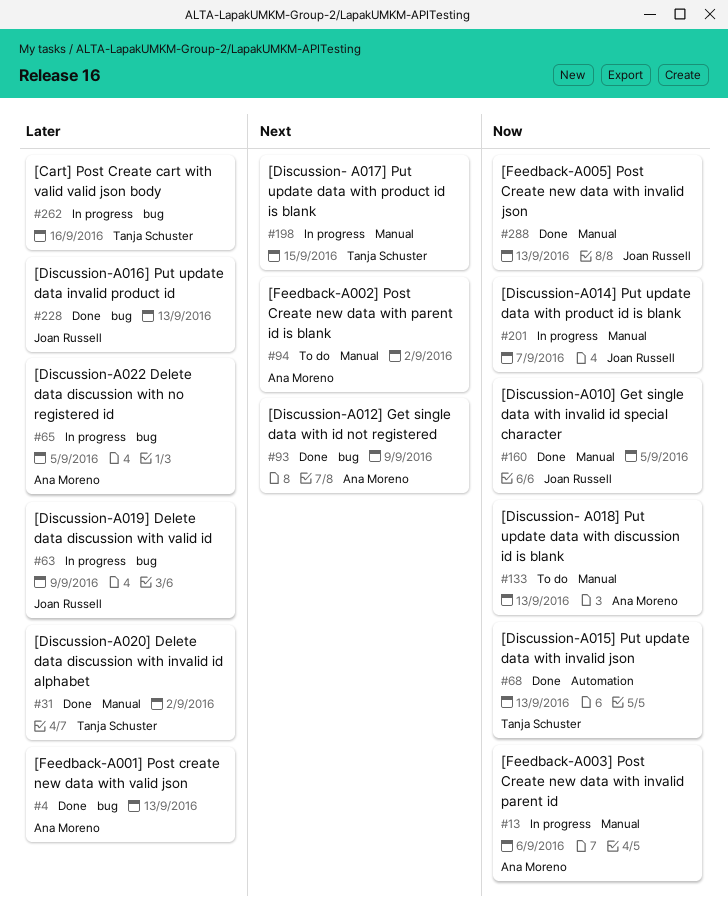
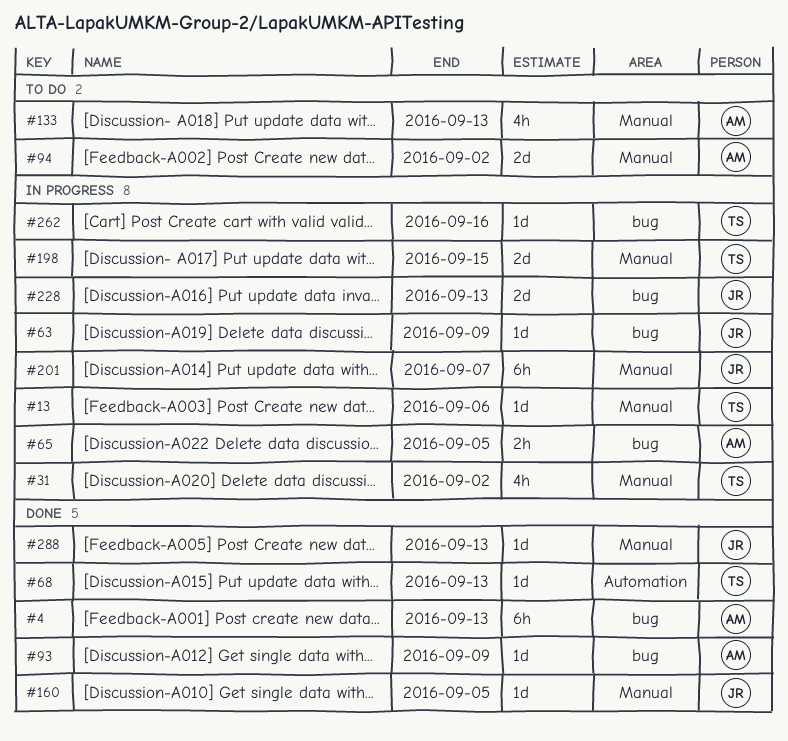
#13, owner: Ana Moreno -> Tanja Schuster
#31, status: Done -> In progress
#228, status: Done -> In progress

